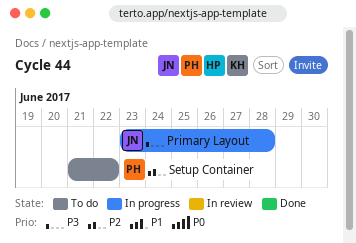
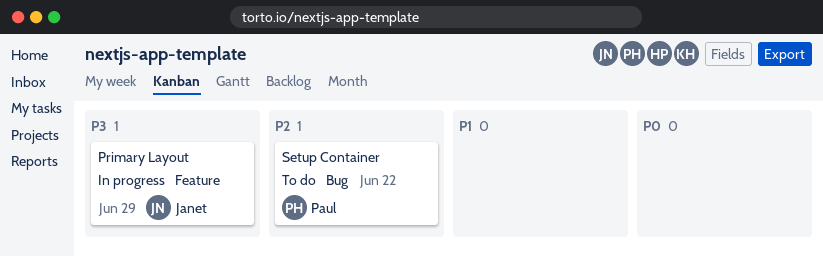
Primary Layout, due: Jun 28 -> Jun 29

